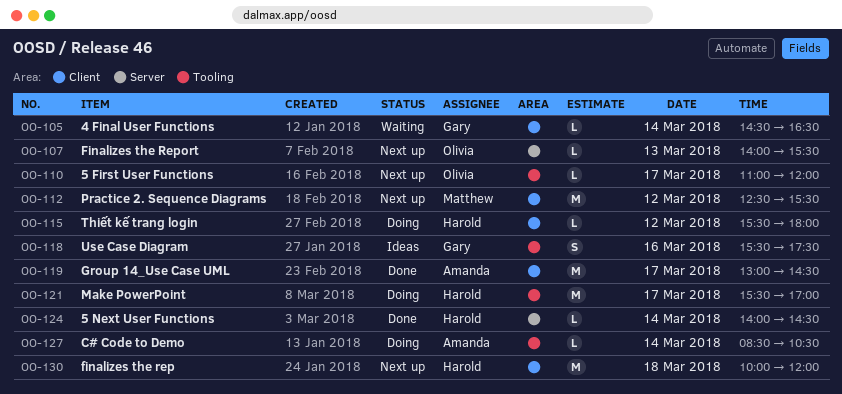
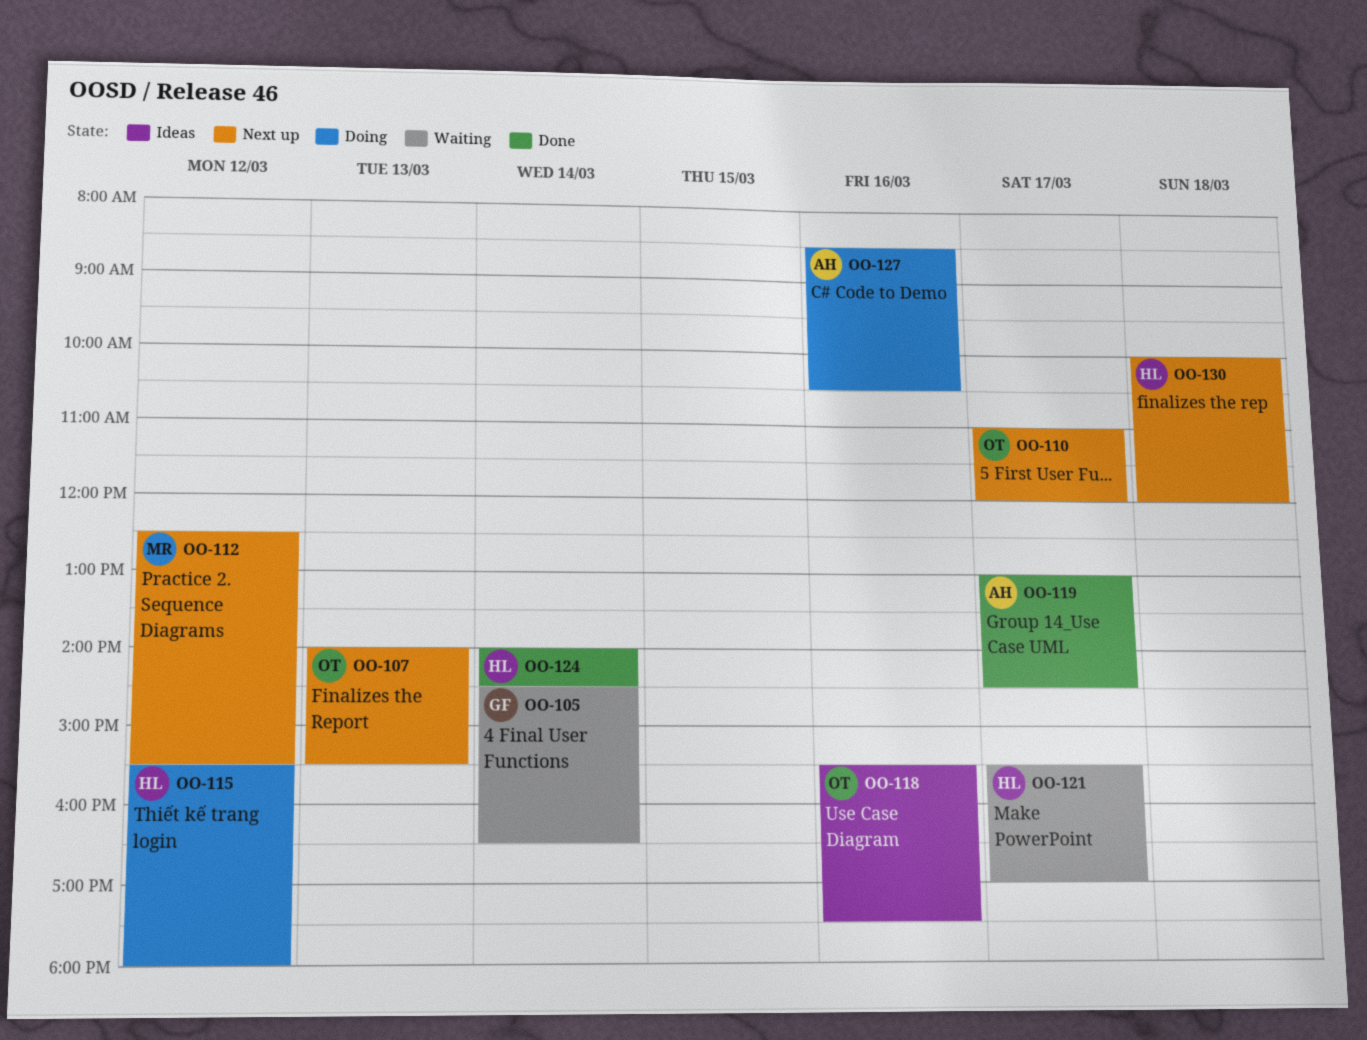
OO-118, owner: Gary -> Olivia
OO-121, status: Doing -> Waiting
OO-127, day: Mar 14 -> Mar 16

